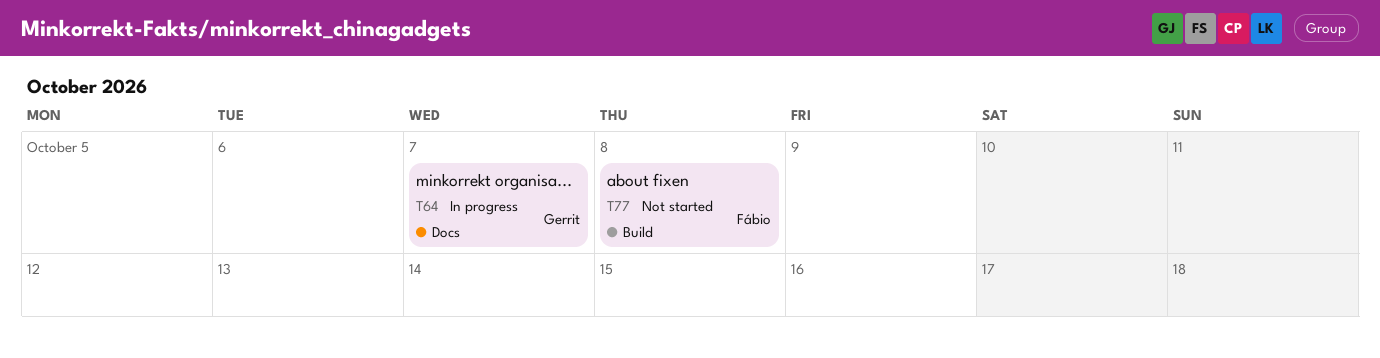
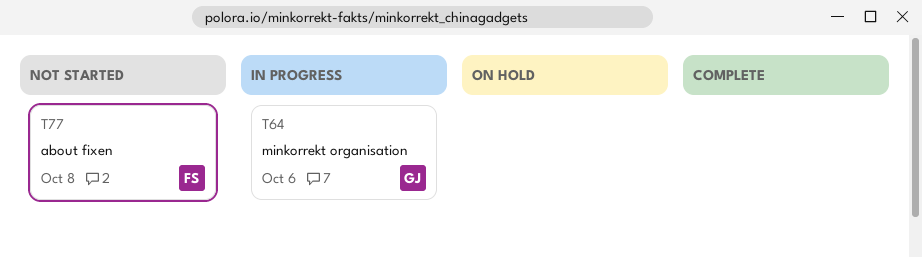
T64, due: Oct 7 -> Oct 6

